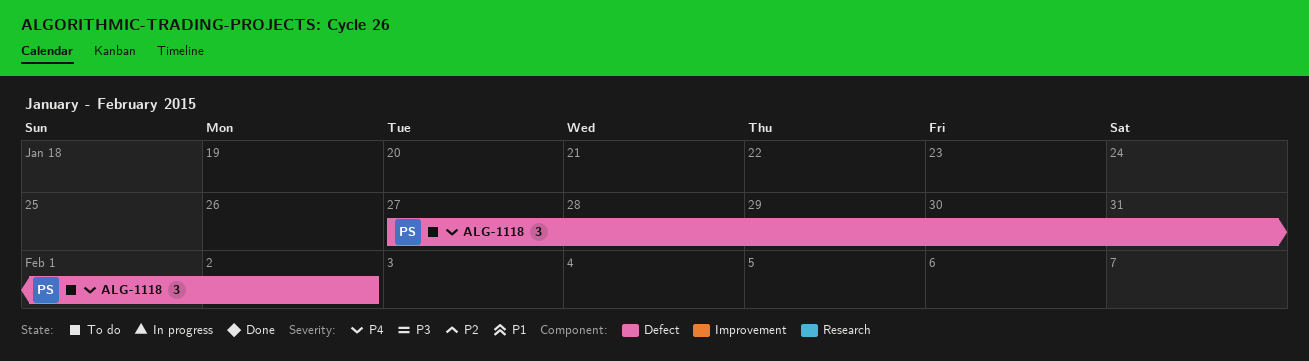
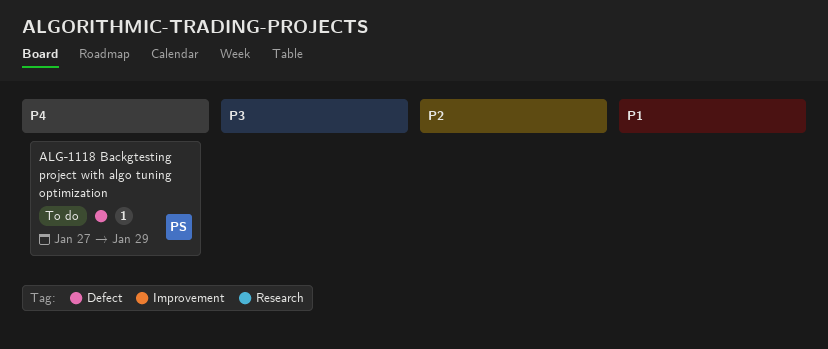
ALG-1118, estimate: 3 -> 1
ALG-1118, due: Feb 2 -> Jan 29

